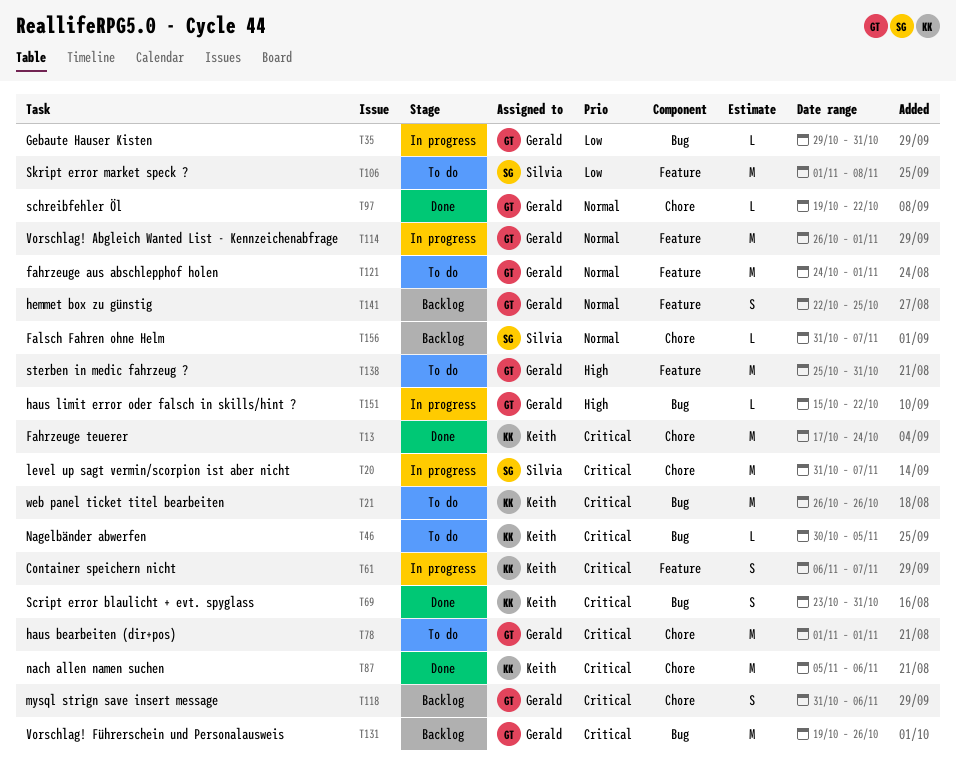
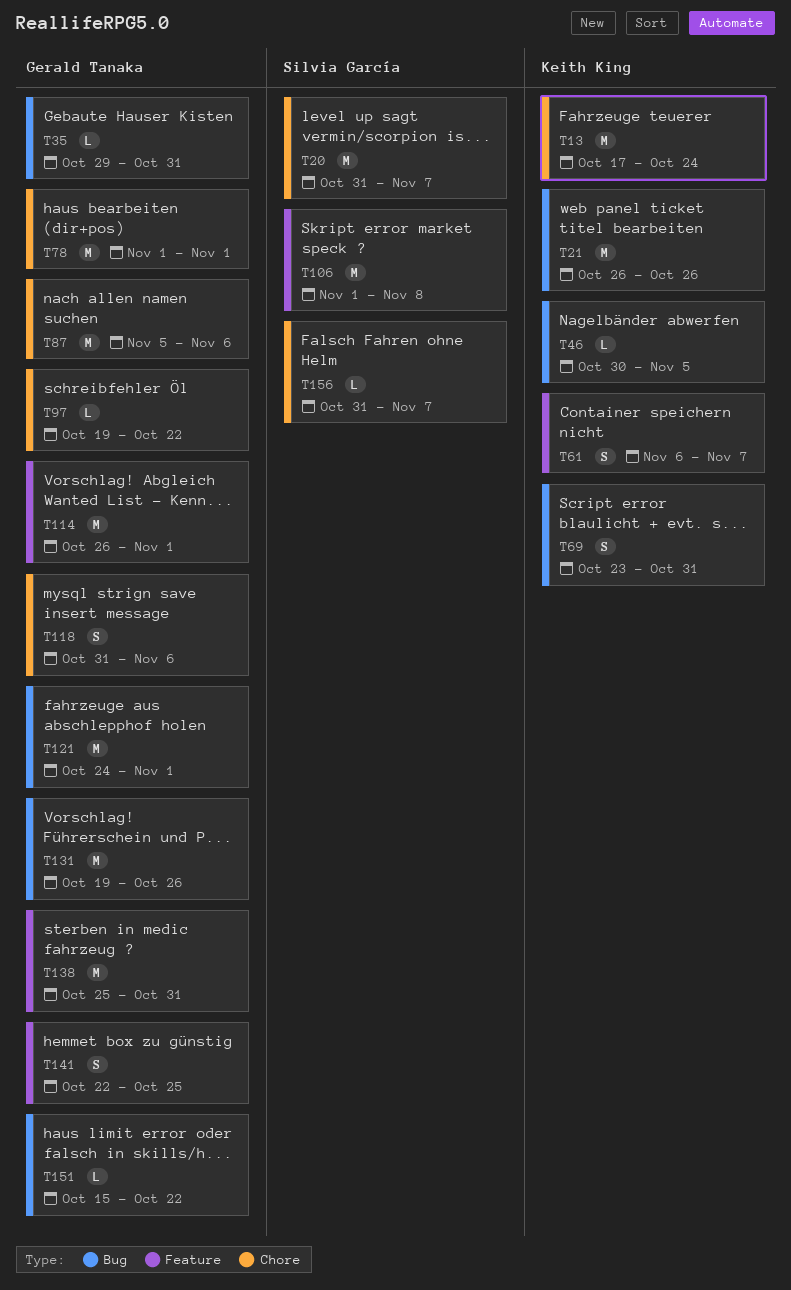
T87, owner: Keith King -> Gerald Tanaka
T121, label: Feature -> Bug

